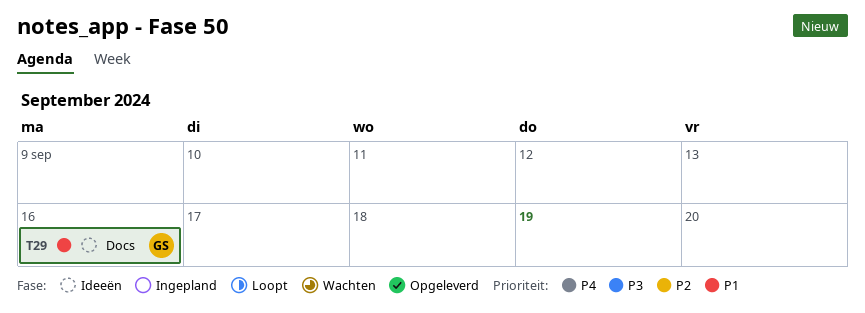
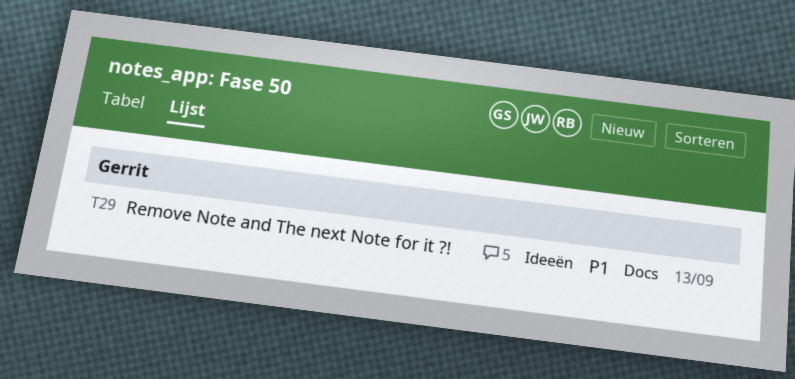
T29, due: Sep 16 -> Sep 13

